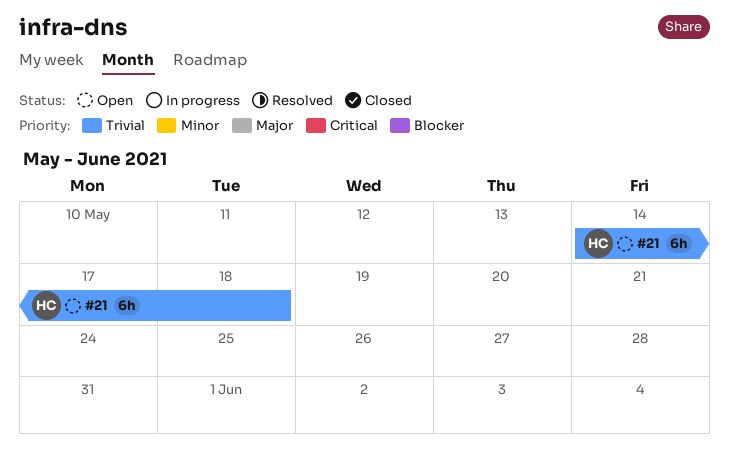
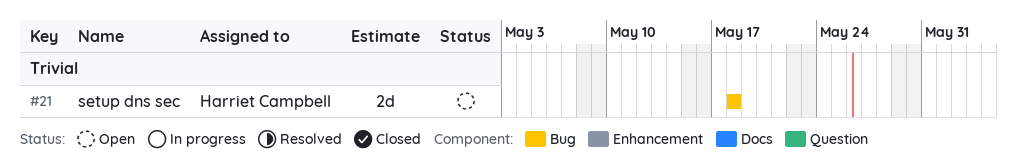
#21, estimate: 6h -> 2d
#21, start: May 14 -> May 18

